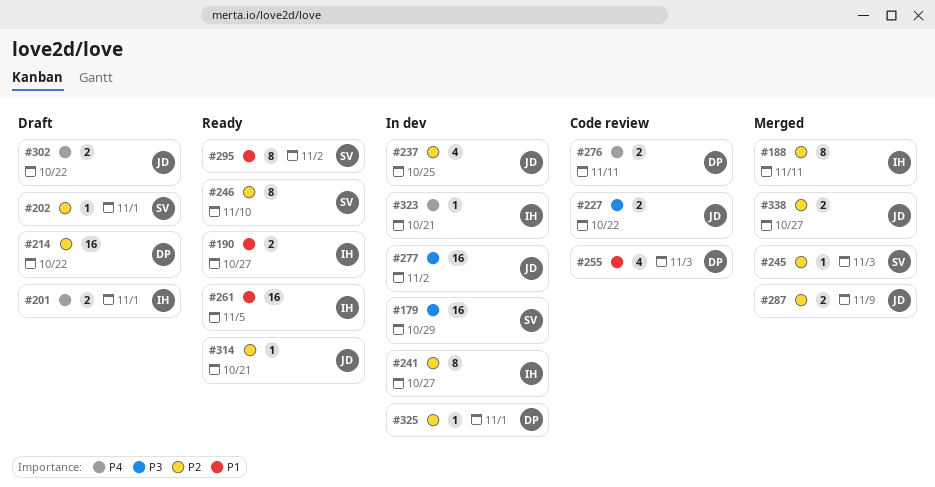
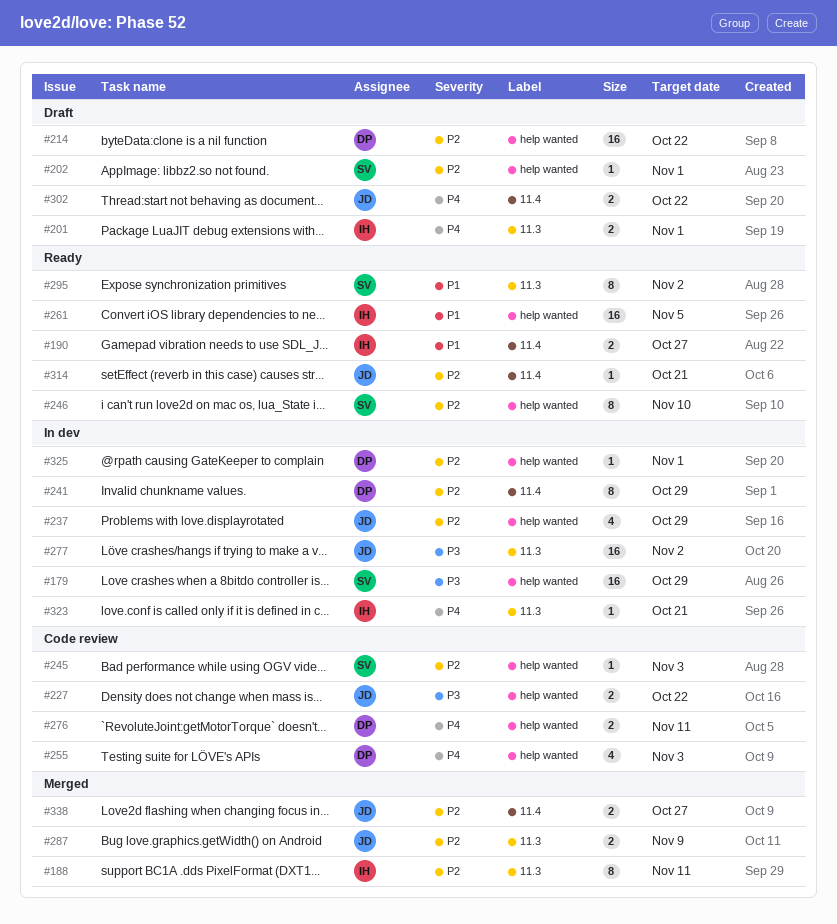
#237, due: Oct 25 -> Oct 29
#241, owner: IH -> DP
#241, due: Oct 27 -> Oct 29
#245, status: Merged -> Code review
#255, priority: P1 -> P4

